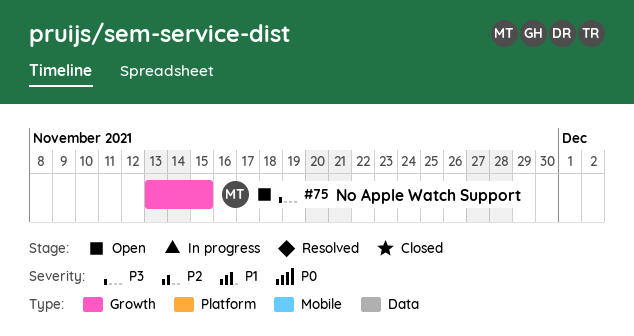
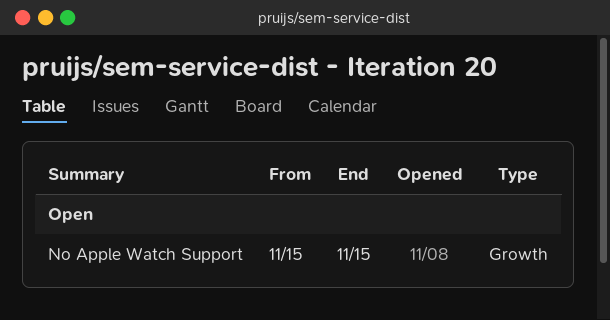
No Apple Watch Support, start: Nov 13 -> Nov 15

